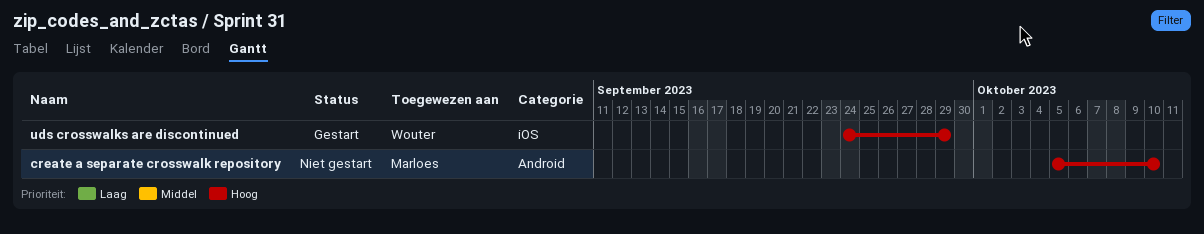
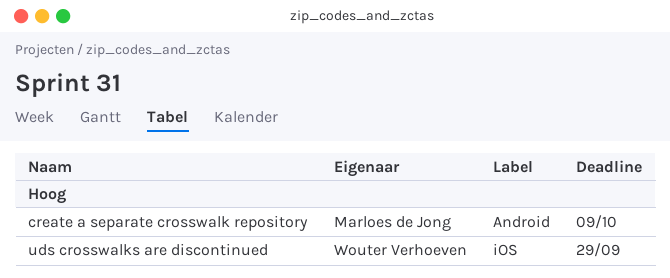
create a separate crosswalk repository, due: Oct 10 -> Oct 9

